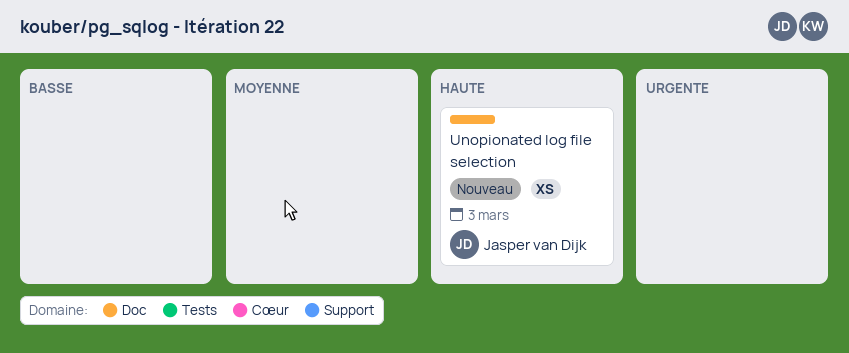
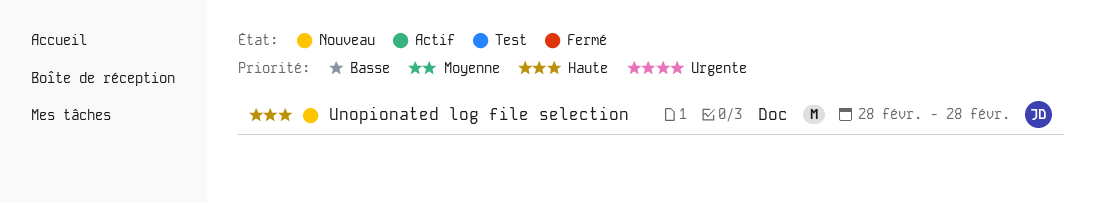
Unopionated log file selection, estimate: XS -> M
Unopionated log file selection, due: Mar 3 -> Feb 28

